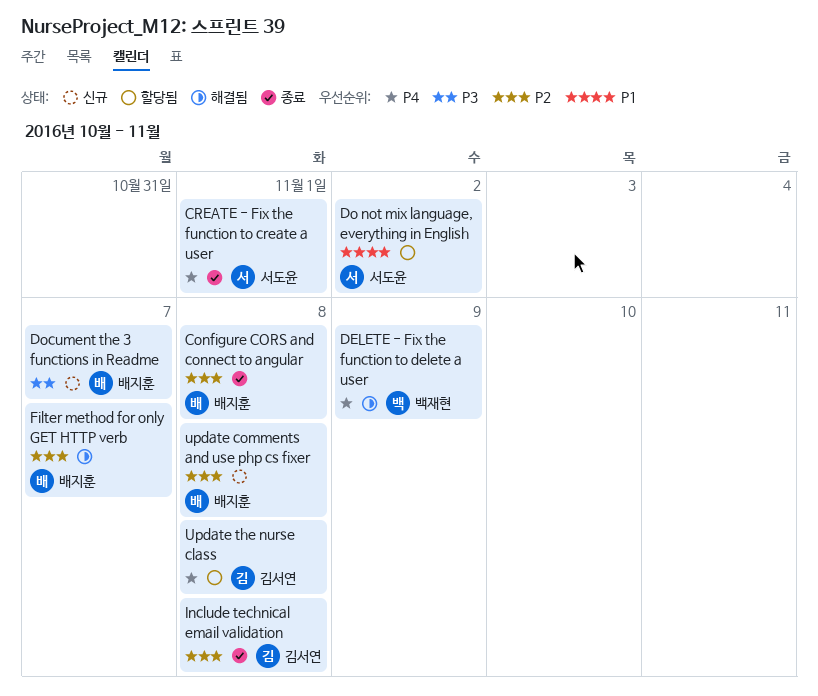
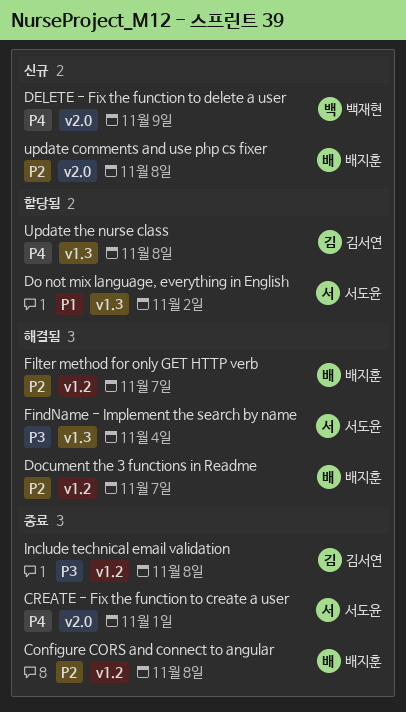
DELETE - Fix the function to delete a user, status: 해결됨 -> 신규
Document the 3 functions in Readme, status: 신규 -> 해결됨
Document the 3 functions in Readme, priority: P3 -> P2
FindName - Implement the search by name: none -> present
Include technical email validation, priority: P2 -> P3

